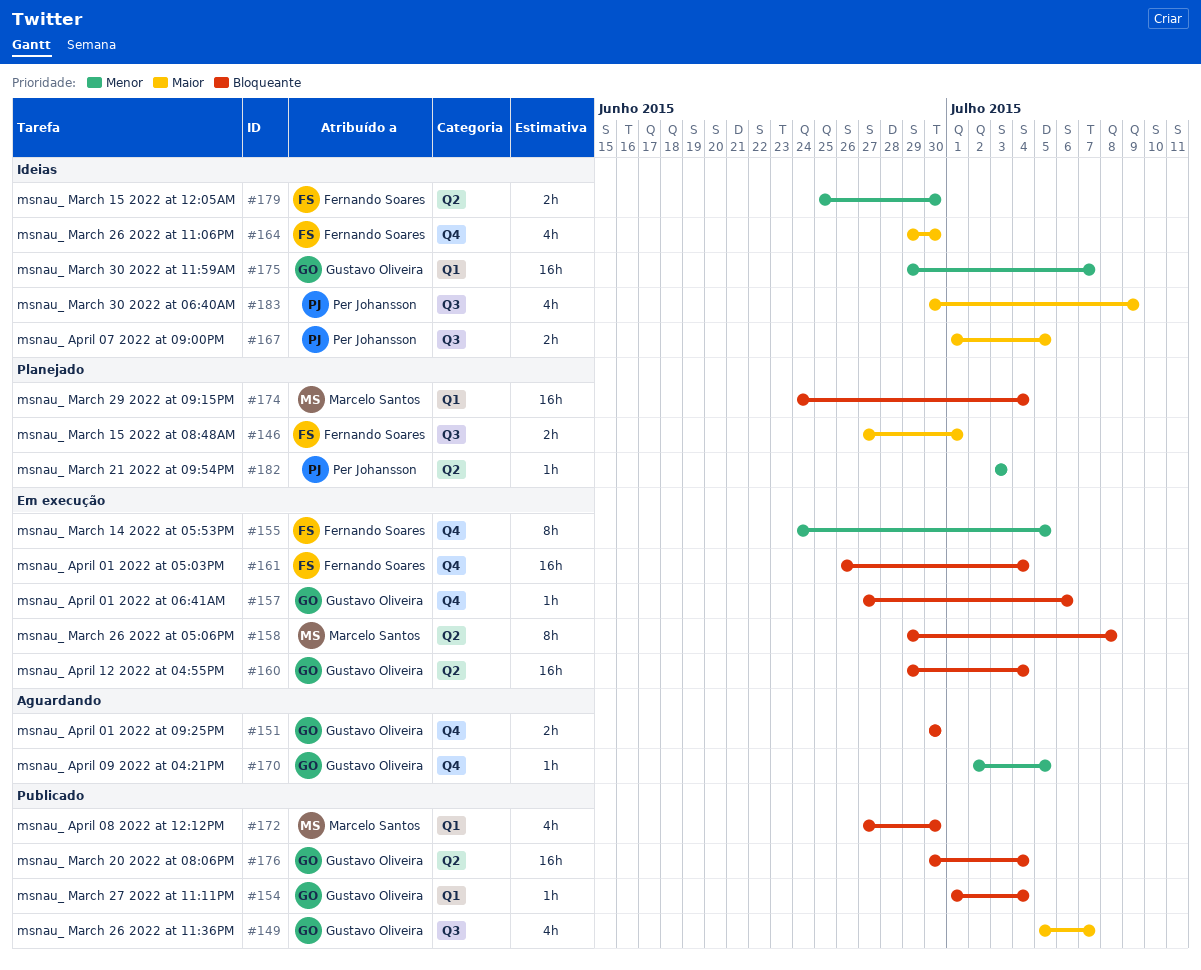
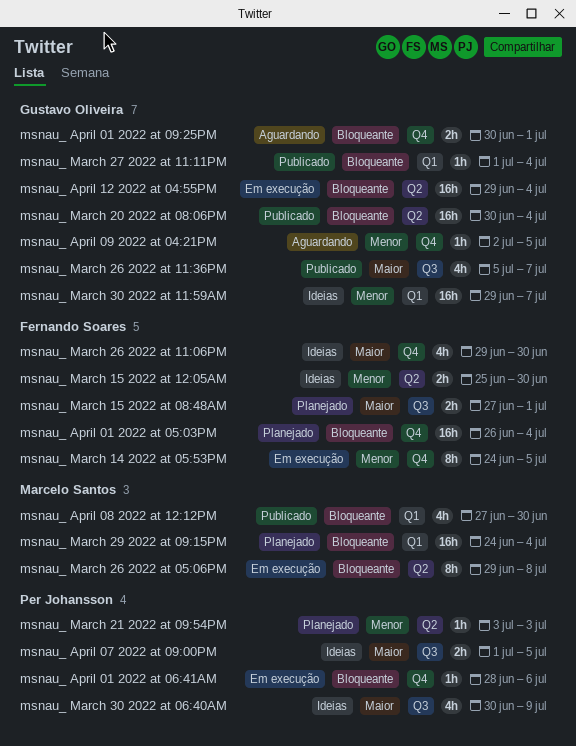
msnau_ April 01 2022 at 05:03PM, status: Em execução -> Planejado
msnau_ April 01 2022 at 06:41AM, owner: Gustavo Oliveira -> Per Johansson
msnau_ April 01 2022 at 06:41AM, start: Jun 27 -> Jun 28
msnau_ April 01 2022 at 09:25PM, due: Jun 30 -> Jul 1

